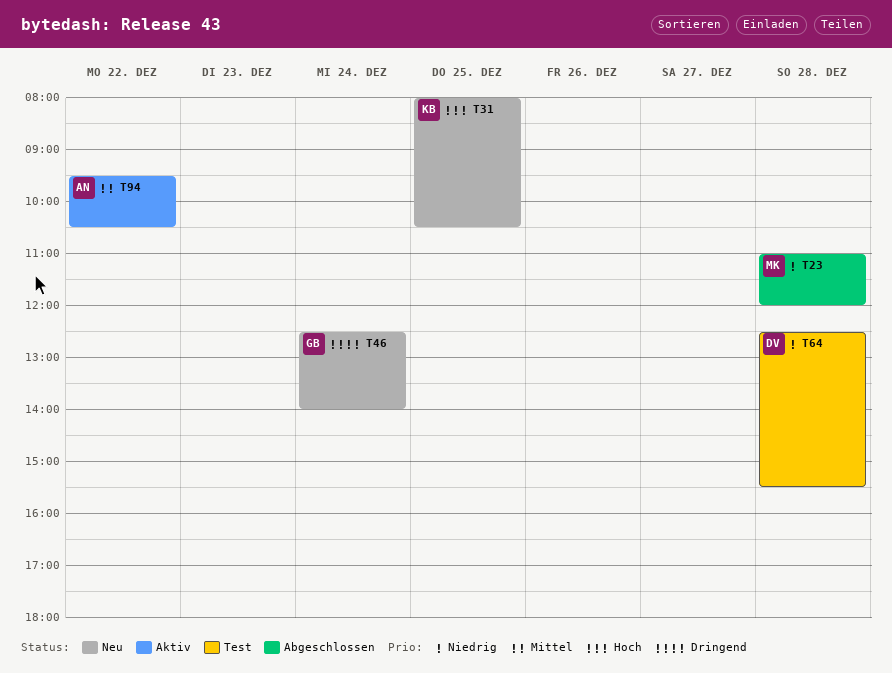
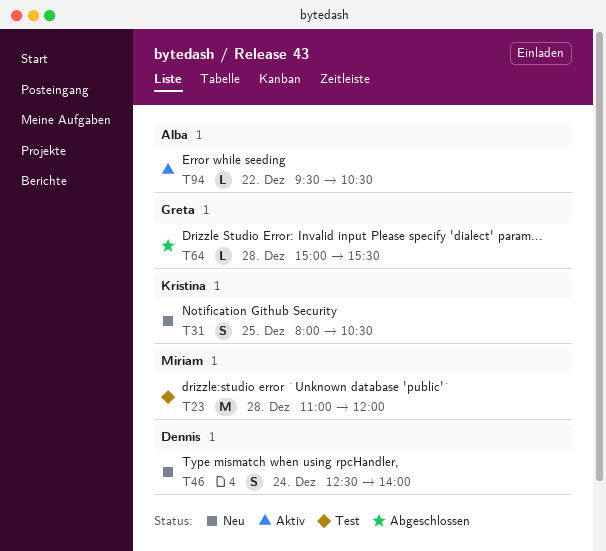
T23, status: Abgeschlossen -> Test
T46, owner: Greta -> Dennis
T64, status: Test -> Abgeschlossen
T64, owner: Dennis -> Greta
T64, begins: 12:30 -> 15:00

